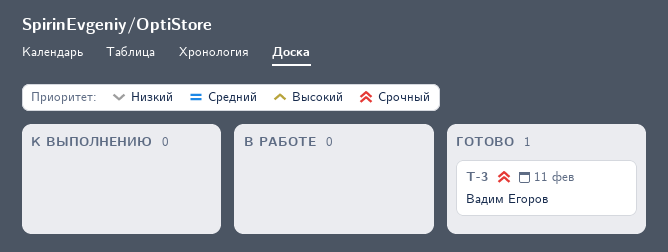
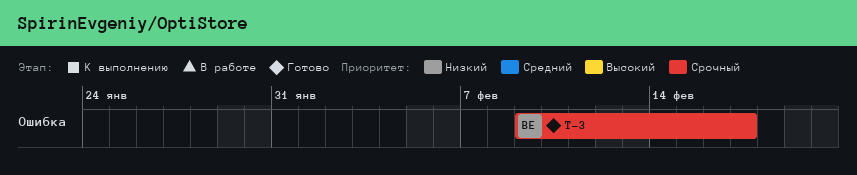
T-3, due: Feb 11 -> Feb 17

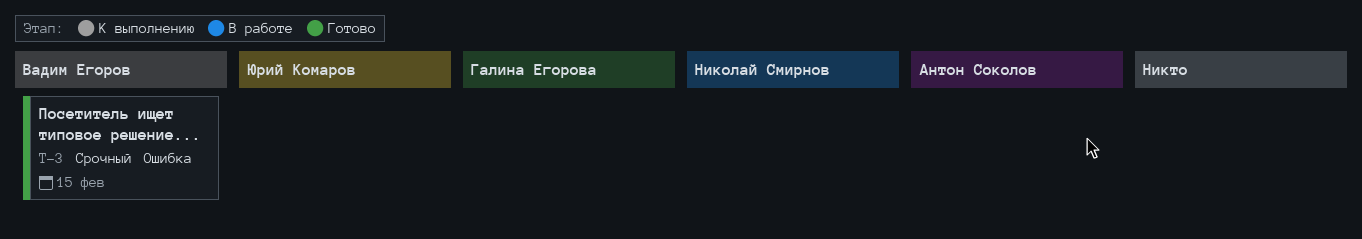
T-3, due: Feb 17 -> Feb 15

